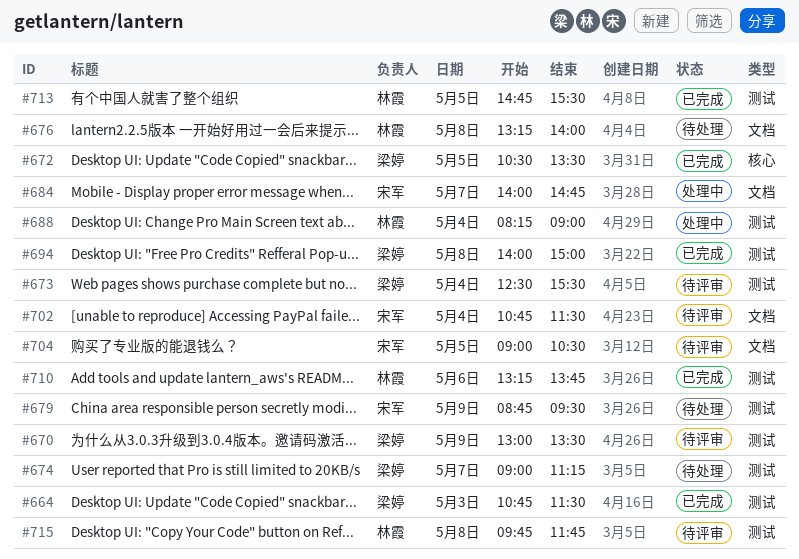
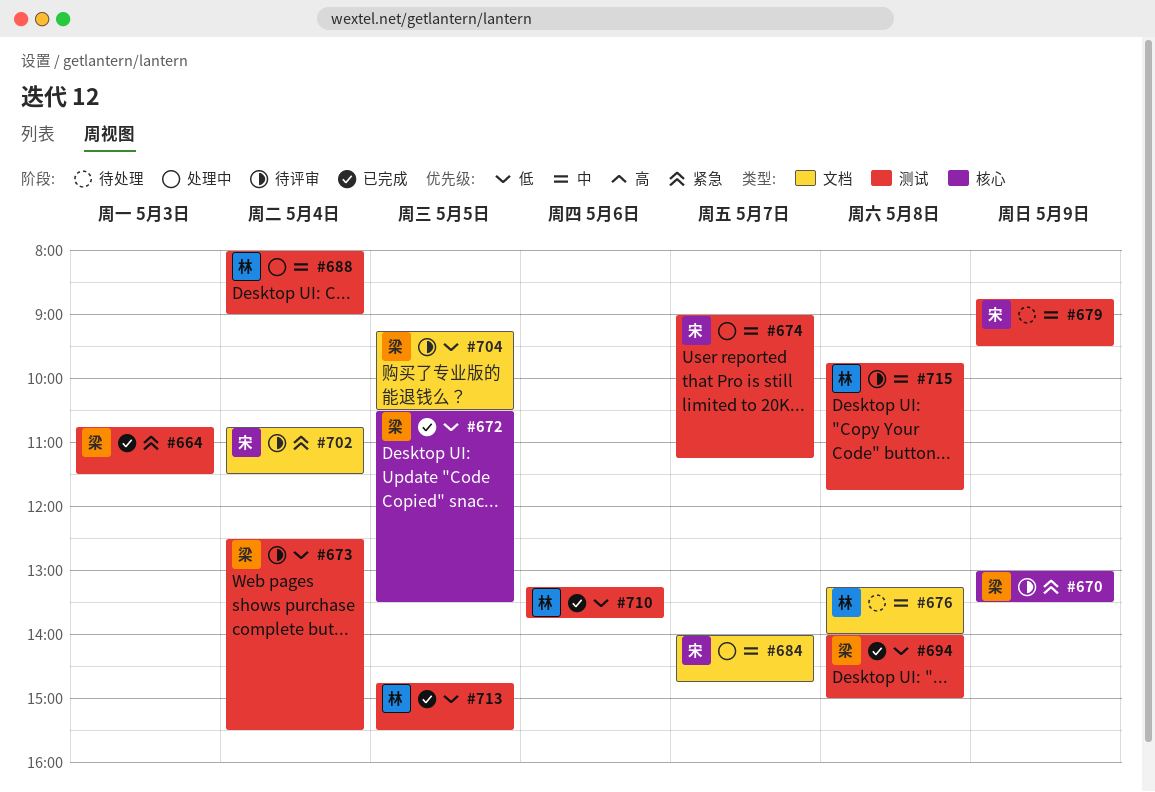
#670, label: 测试 -> 核心
#674, status: 待处理 -> 处理中
#674, owner: 梁婷 -> 宋军
#688, begins: 08:15 -> 08:00
#704, owner: 宋军 -> 梁婷
#704, begins: 09:00 -> 09:15

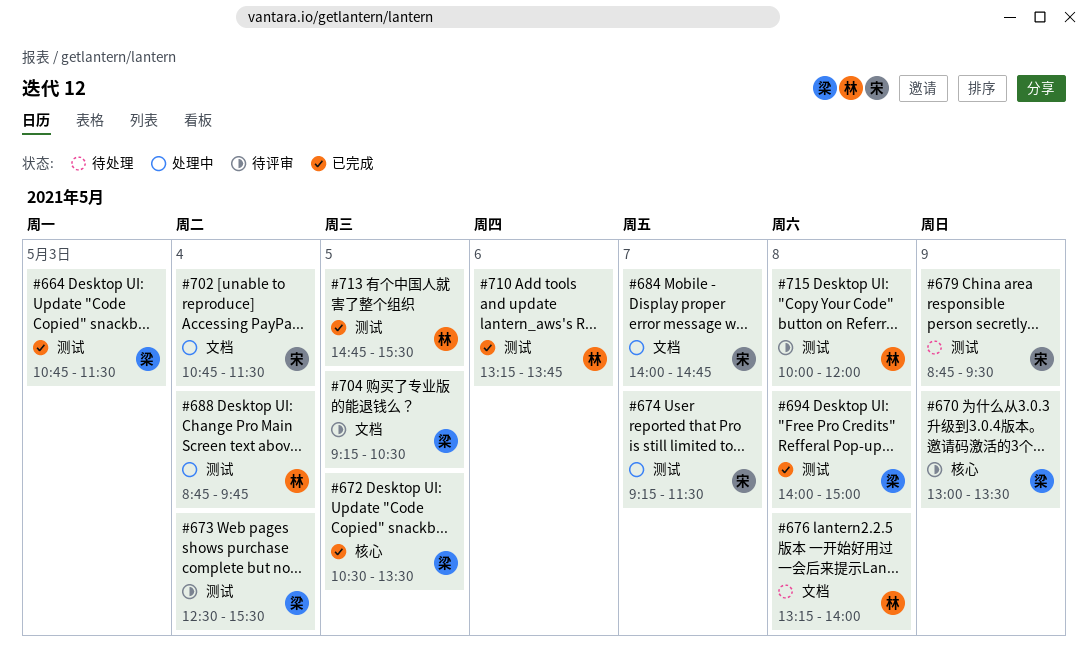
#674, begins: 09:00 -> 09:15
#674, ends: 11:15 -> 11:30
#688, begins: 08:00 -> 08:45
#688, ends: 09:00 -> 09:45
#702, status: 待评审 -> 处理中
#715, begins: 09:45 -> 10:00
#715, ends: 11:45 -> 12:00

